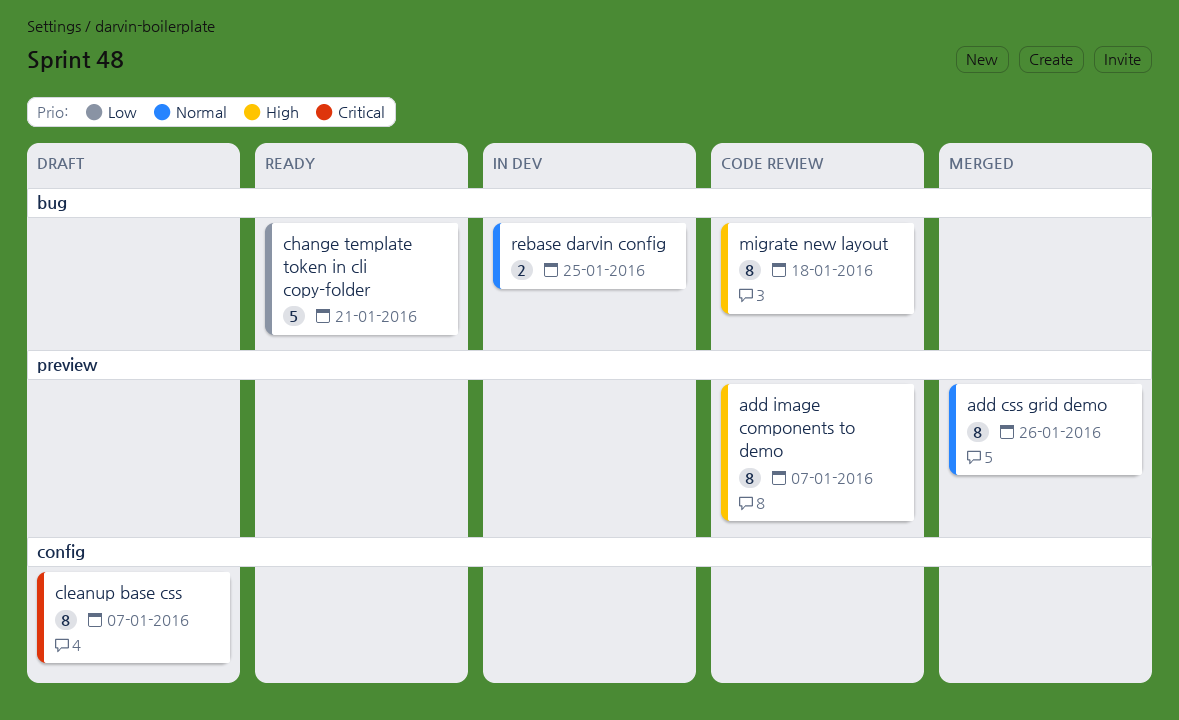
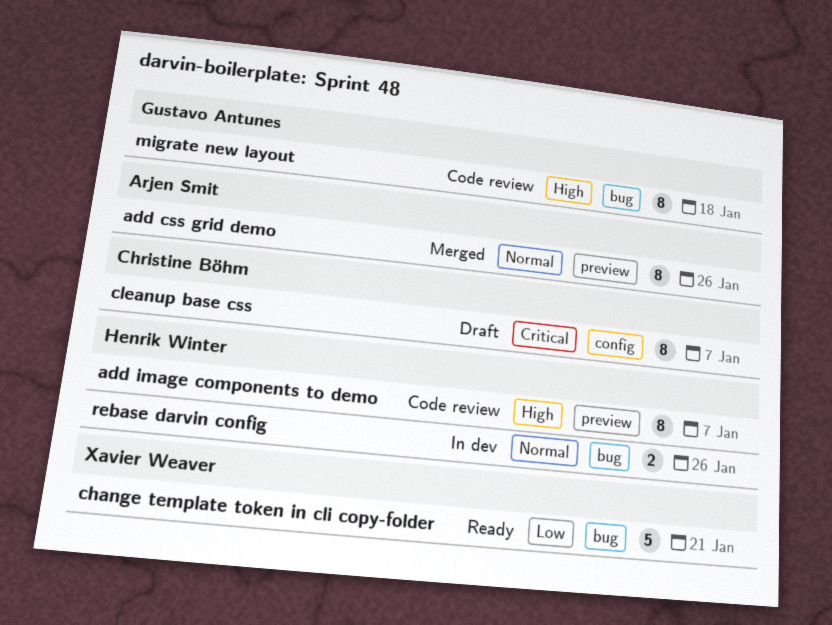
rebase darvin config, due: Jan 25 -> Jan 26

